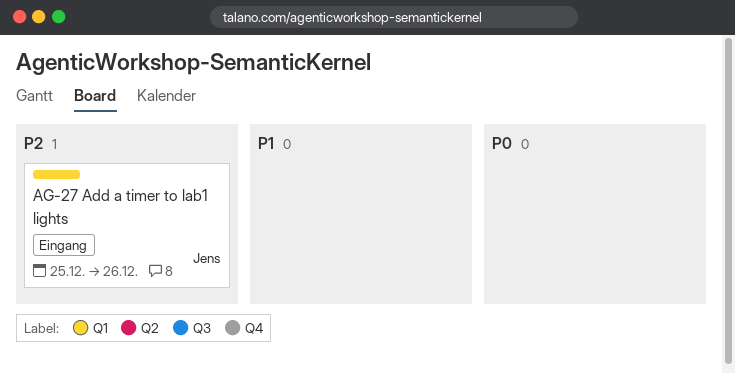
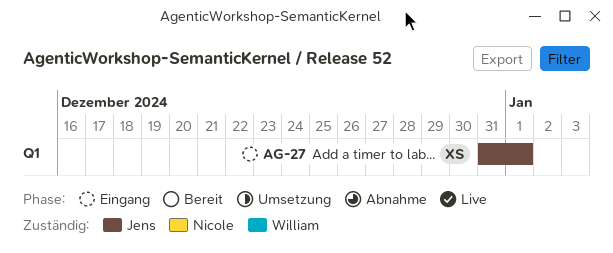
AG-27, start: Dec 25 -> Dec 31
AG-27, due: Dec 26 -> Jan 1

